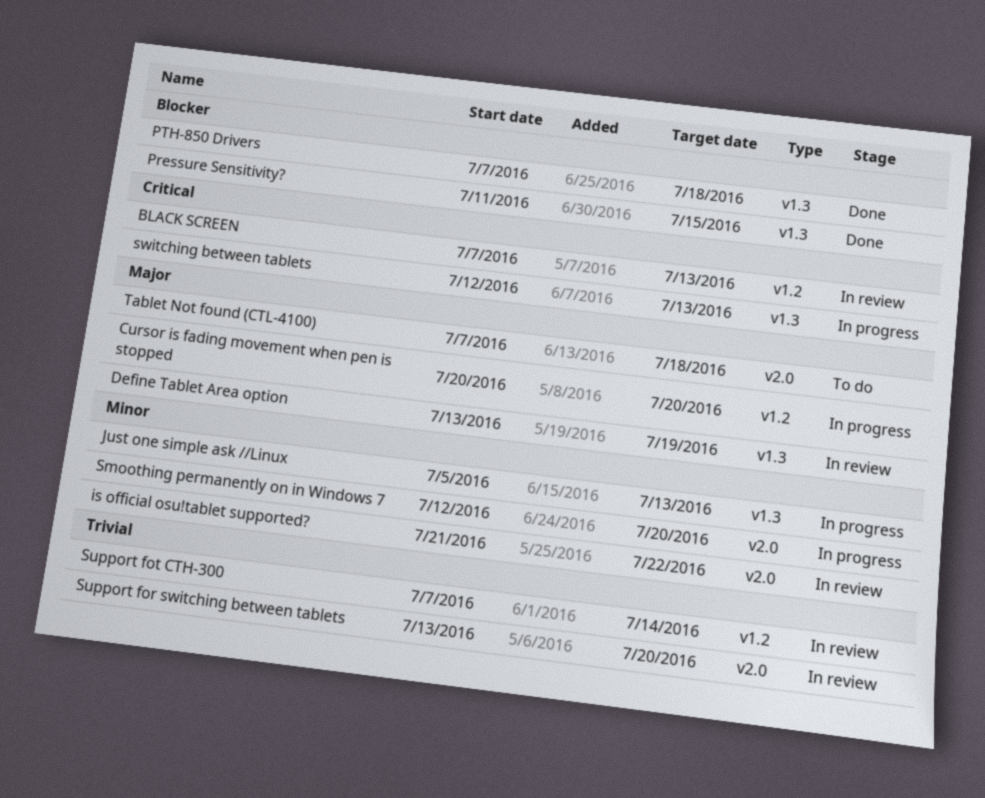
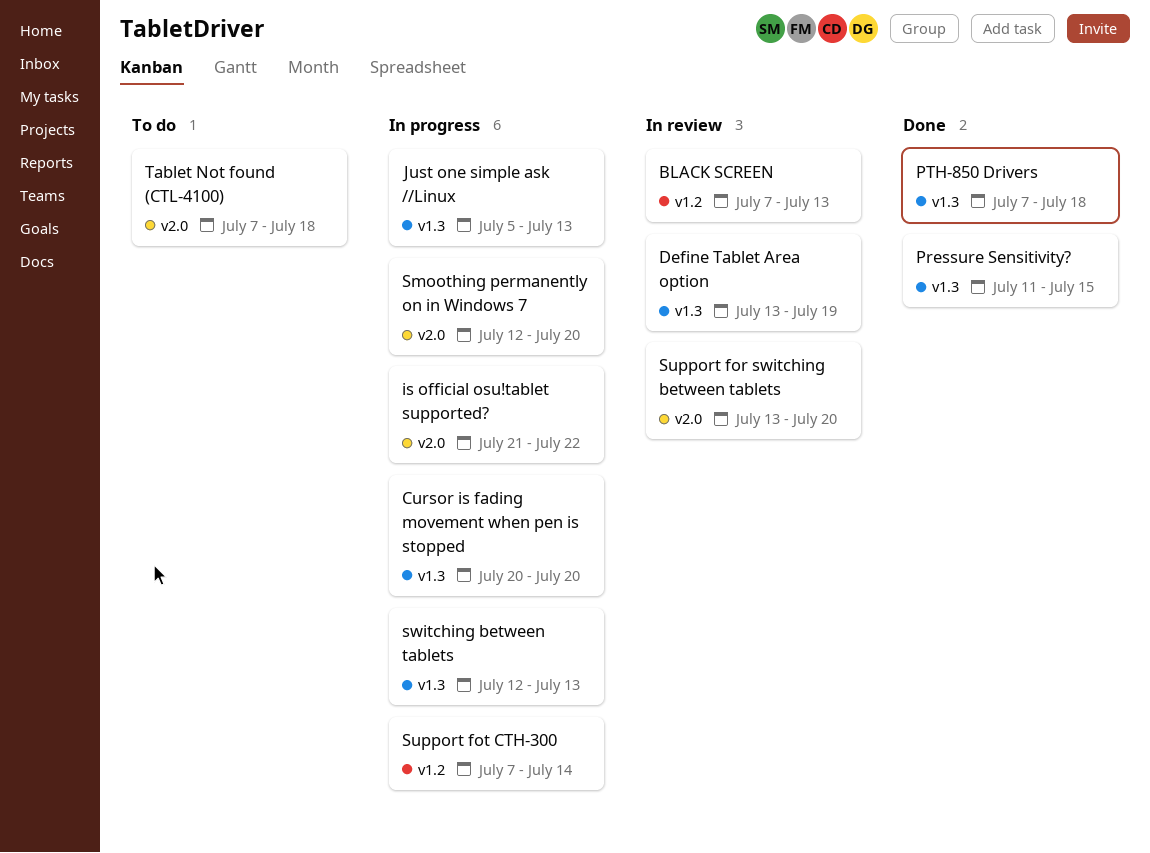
Cursor is fading movement when pen is stopped, label: v1.2 -> v1.3
is official osu!tablet supported?, status: In review -> In progress
Support fot CTH-300, status: In review -> In progress

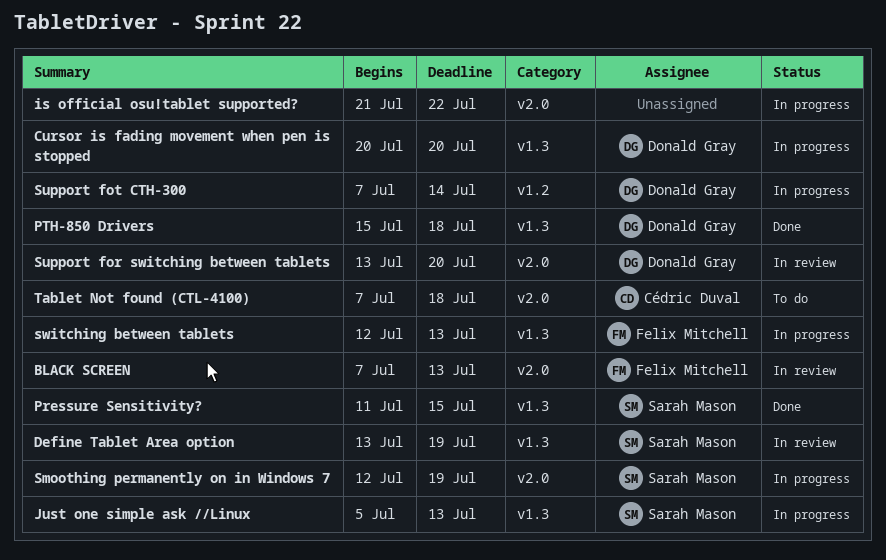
BLACK SCREEN, label: v1.2 -> v2.0
PTH-850 Drivers, start: Jul 7 -> Jul 15
Smoothing permanently on in Windows 7, due: Jul 20 -> Jul 19

